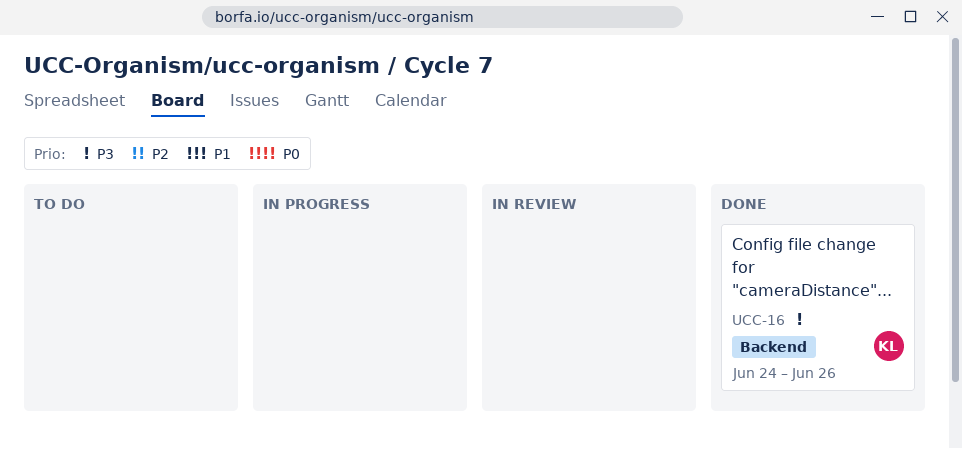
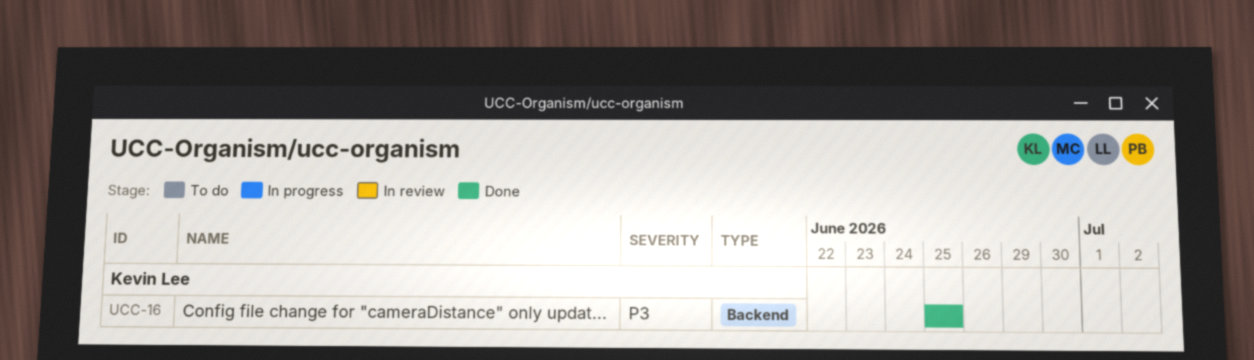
UCC-16, start: Jun 24 -> Jun 25
UCC-16, due: Jun 26 -> Jun 25

